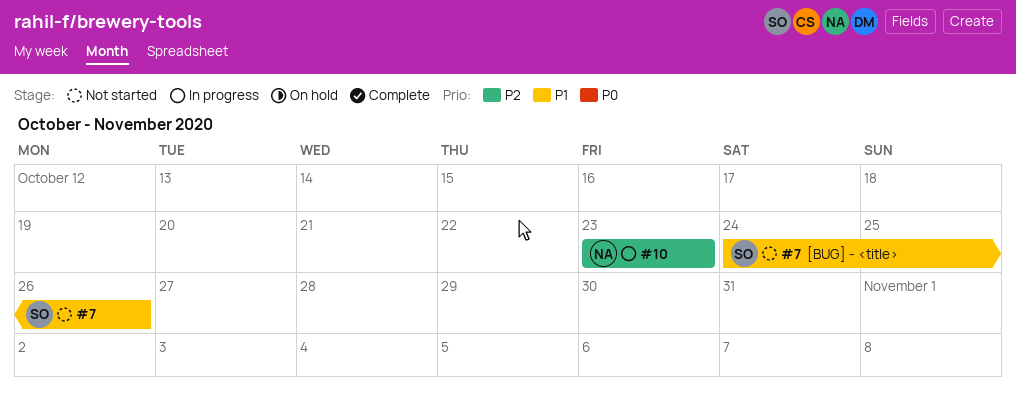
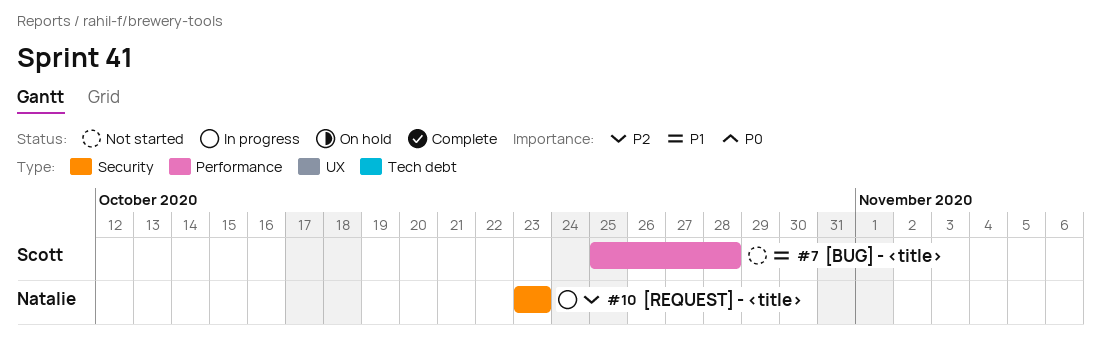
#7, start: Oct 24 -> Oct 25
#7, due: Oct 26 -> Oct 28

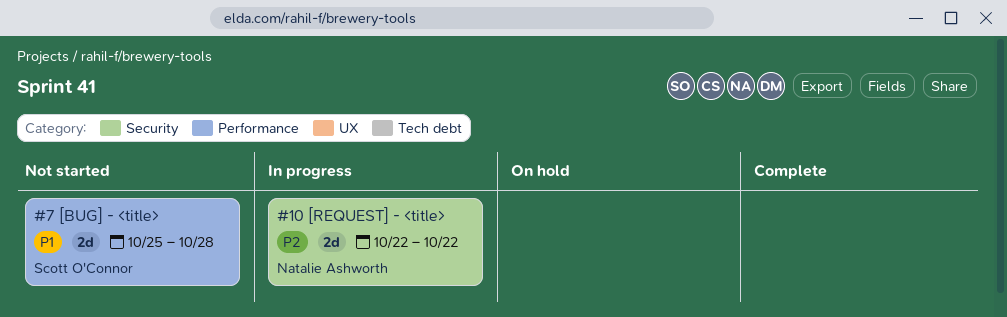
#10, start: Oct 23 -> Oct 22
#10, due: Oct 23 -> Oct 22

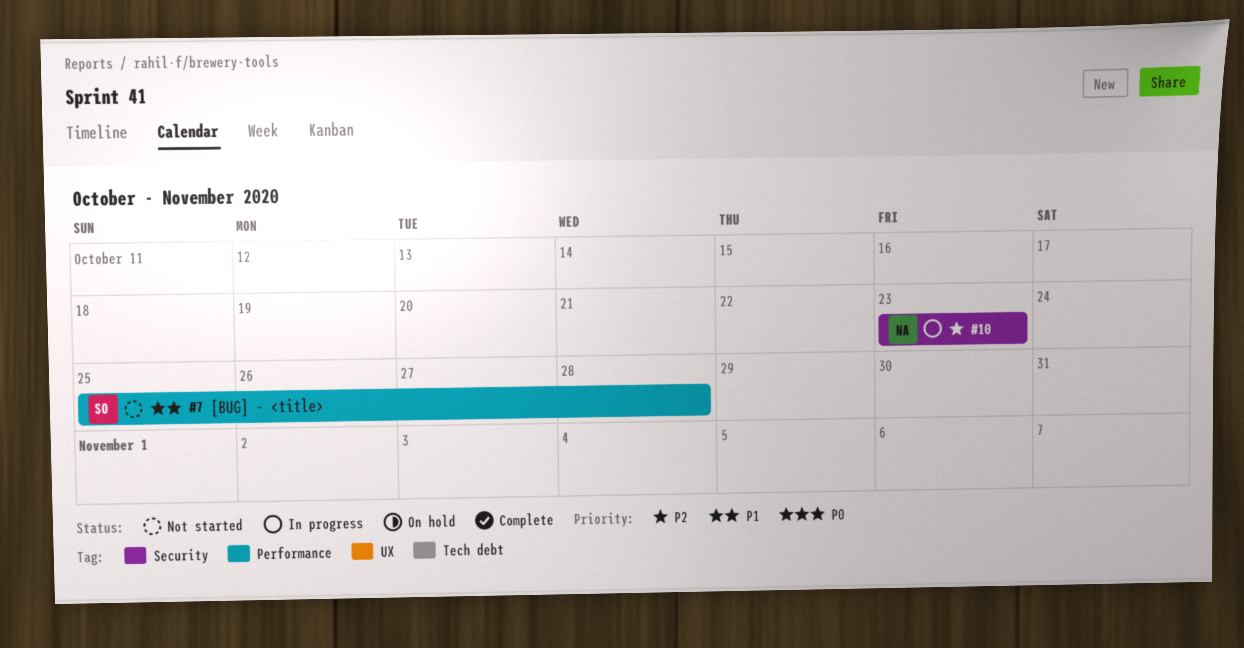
#10, start: Oct 22 -> Oct 23
#10, due: Oct 22 -> Oct 23

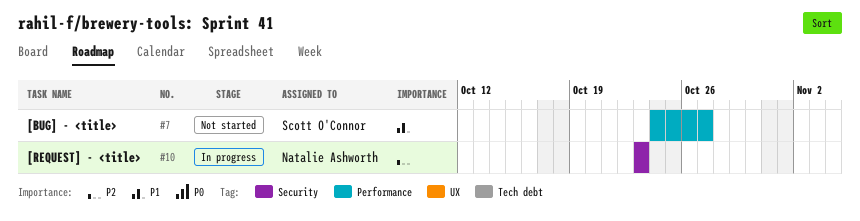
#7, start: Oct 25 -> Oct 24
#7, due: Oct 28 -> Oct 27

